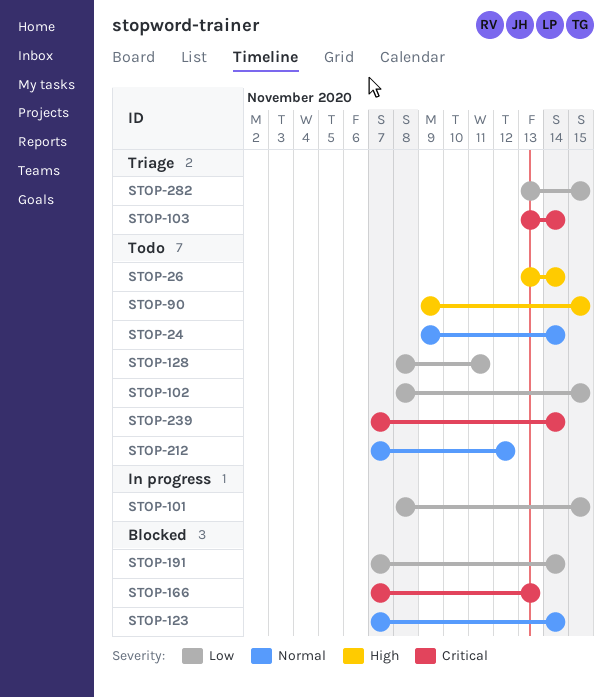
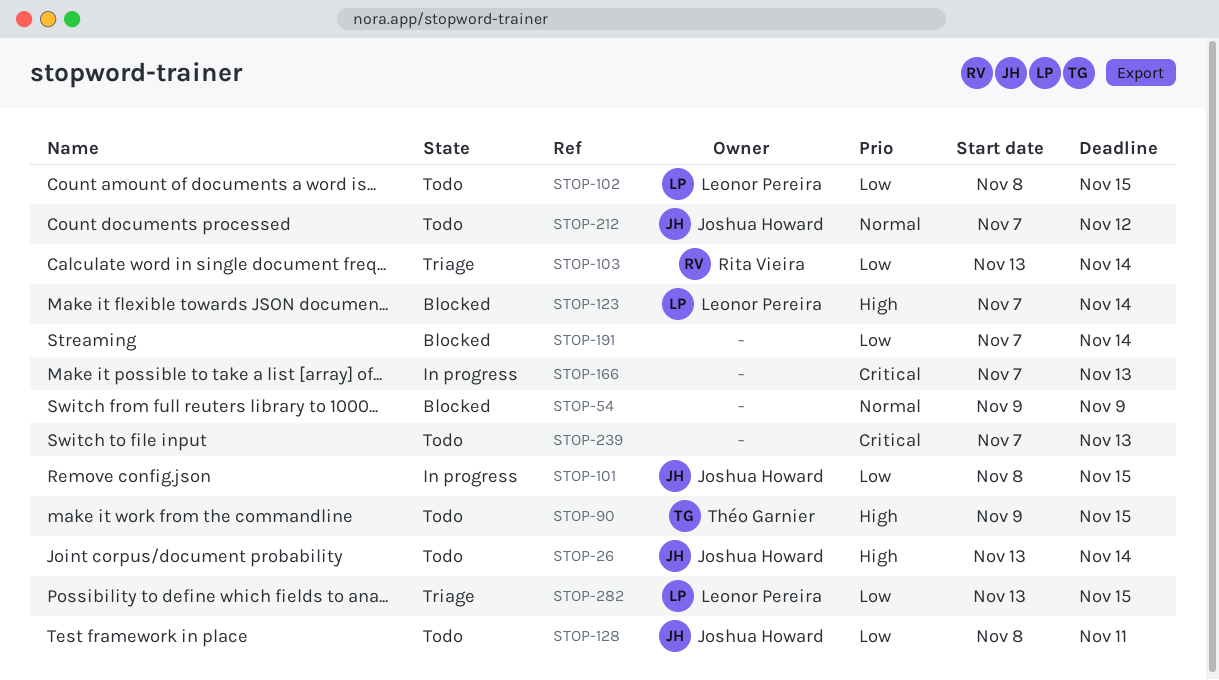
STOP-24: present -> none
STOP-54: none -> present
STOP-103, priority: Critical -> Low
STOP-123, priority: Normal -> High
STOP-166, status: Blocked -> In progress
STOP-239, due: Nov 14 -> Nov 13

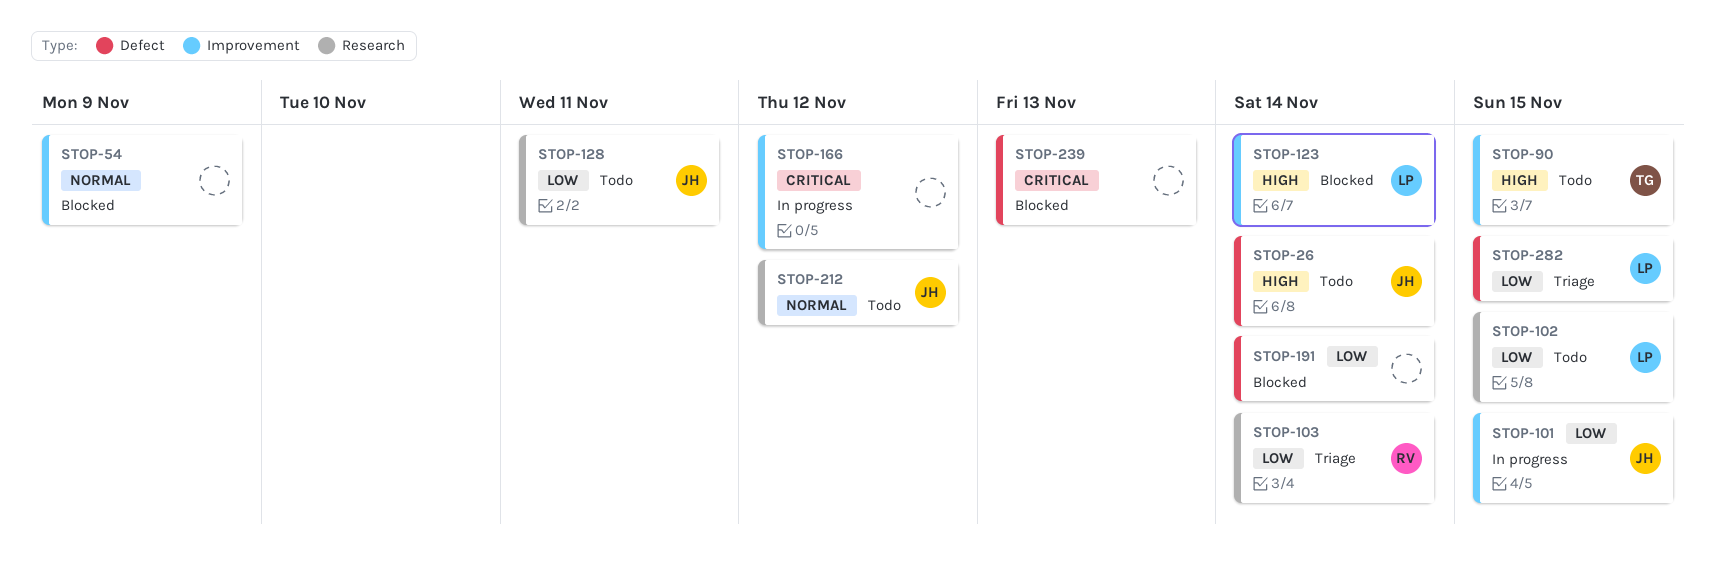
STOP-166, due: Nov 13 -> Nov 12
STOP-239, status: Todo -> Blocked

